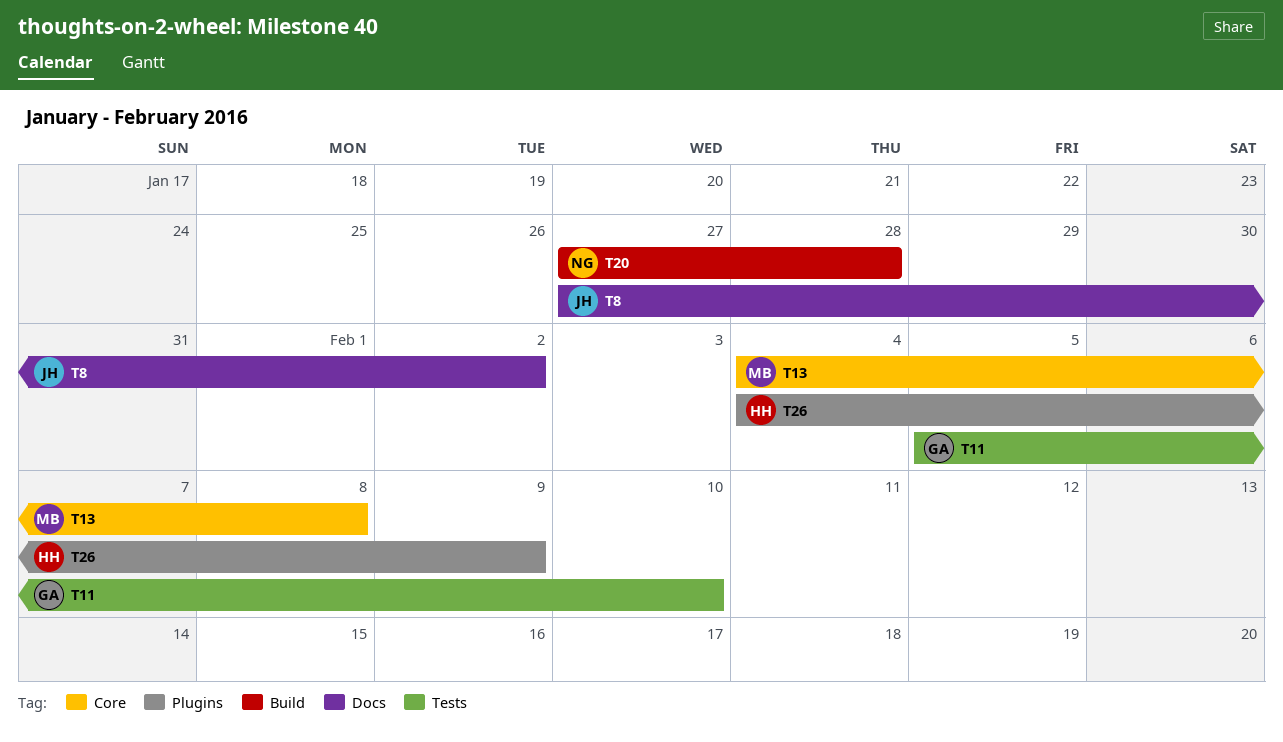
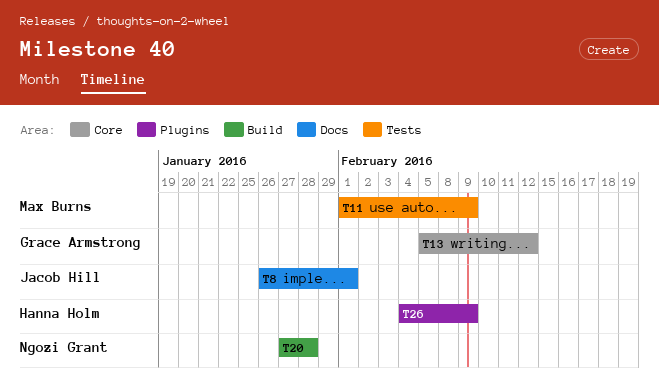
T8, start: Jan 27 -> Jan 26
T8, due: Feb 2 -> Feb 1
T11, owner: Grace Armstrong -> Max Burns
T11, start: Feb 5 -> Feb 1
T11, due: Feb 10 -> Feb 9
T13, owner: Max Burns -> Grace Armstrong
T13, start: Feb 4 -> Feb 5
T13, due: Feb 8 -> Feb 12

